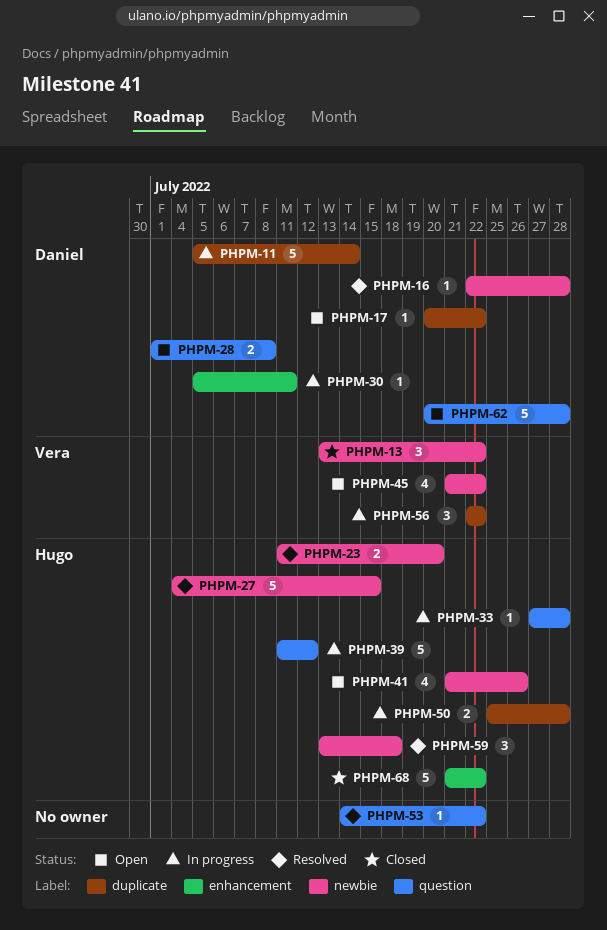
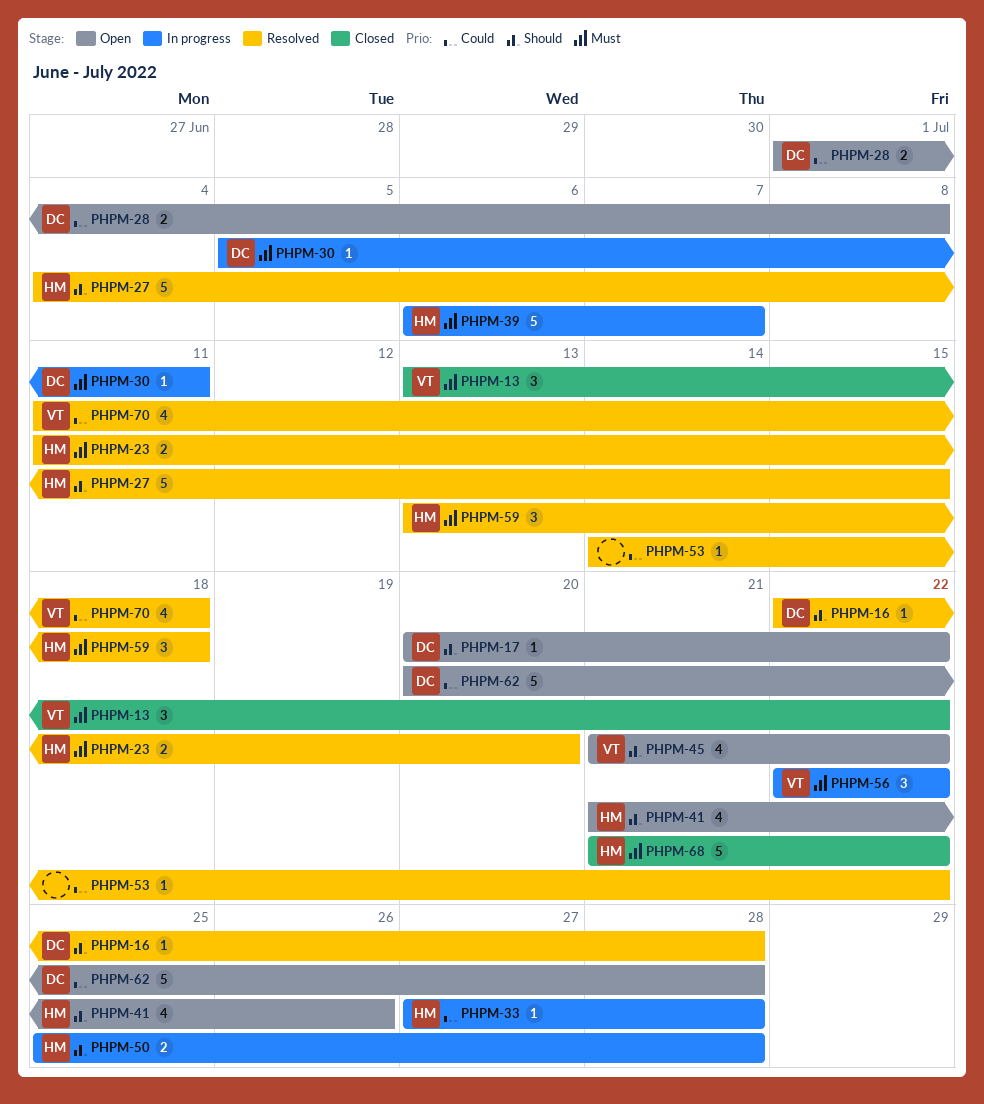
PHPM-11: present -> none
PHPM-39, start: Jul 11 -> Jul 6
PHPM-39, due: Jul 12 -> Jul 7
PHPM-70: none -> present

